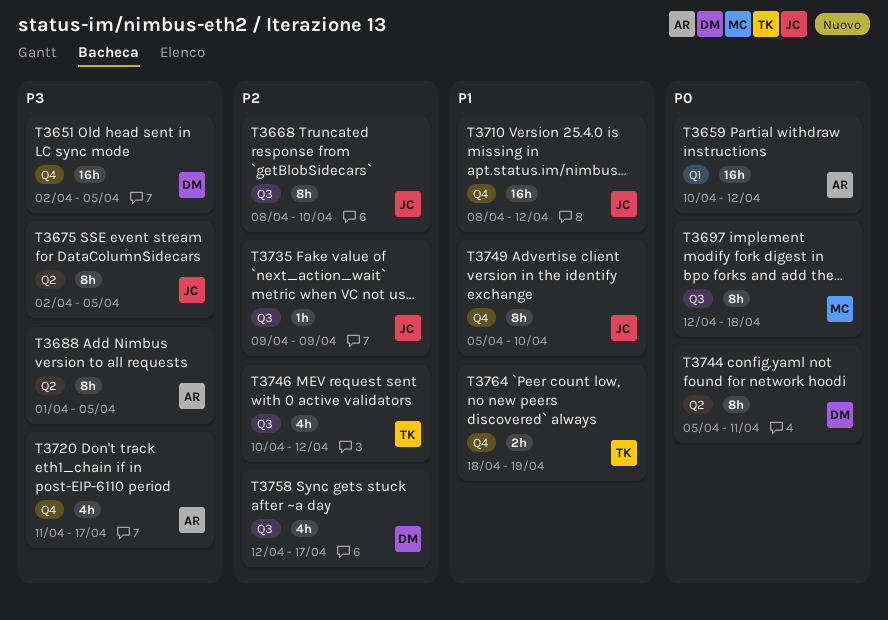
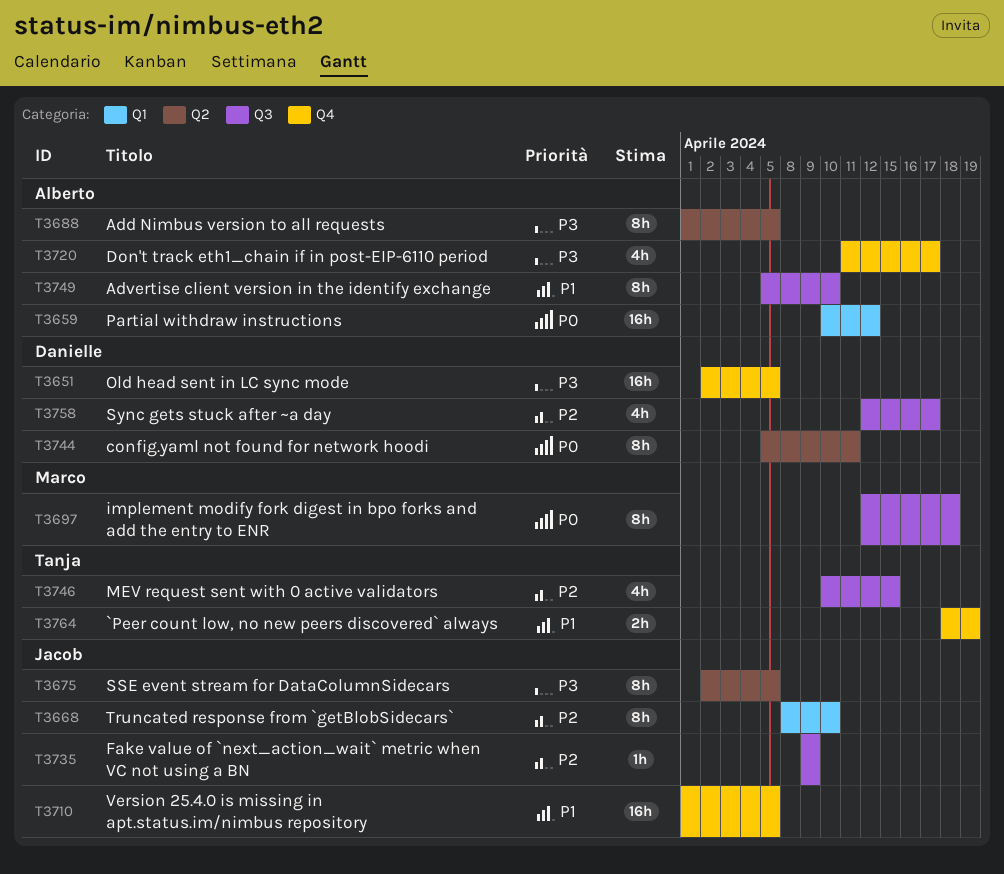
T3668, label: Q3 -> Q1
T3710, start: Apr 8 -> Apr 1
T3710, due: Apr 12 -> Apr 5
T3746, due: Apr 12 -> Apr 15
T3749, owner: Jacob -> Alberto
T3749, label: Q4 -> Q3

